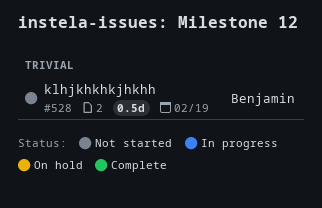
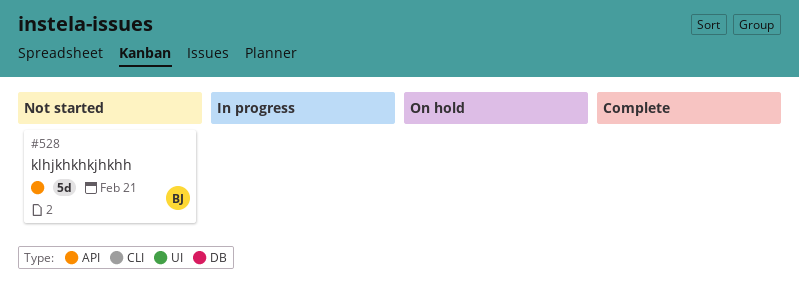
#528, estimate: 0.5d -> 5d
#528, due: Feb 19 -> Feb 21

